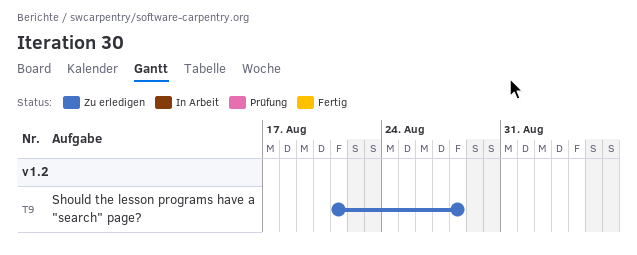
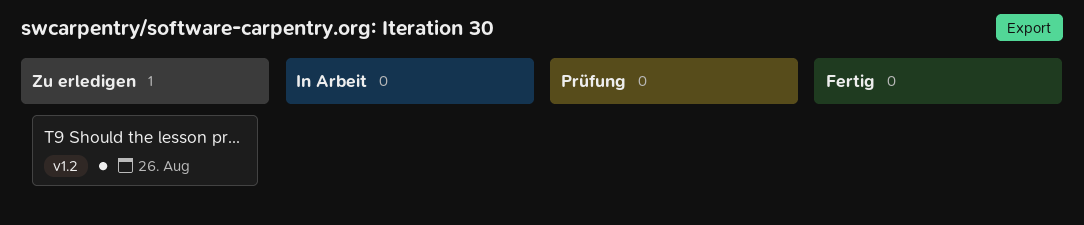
T9, due: Aug 28 -> Aug 26

